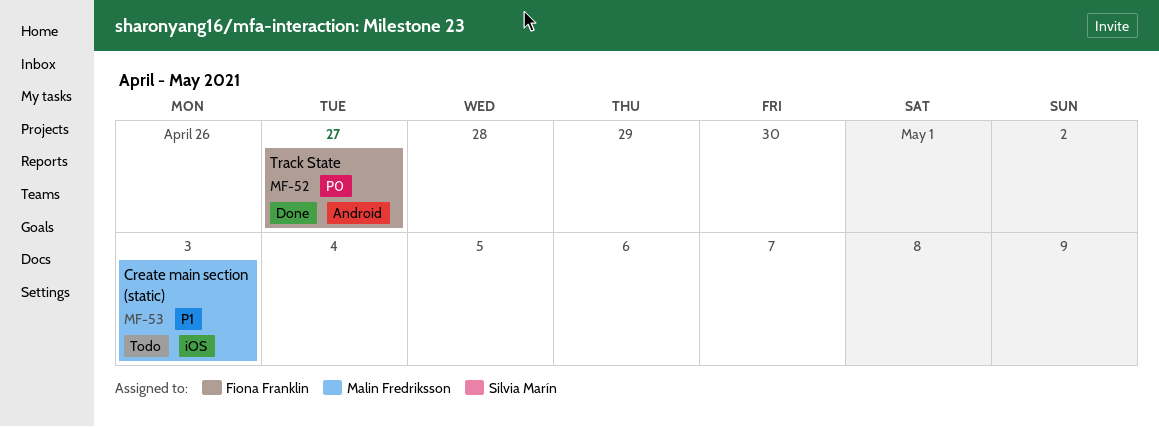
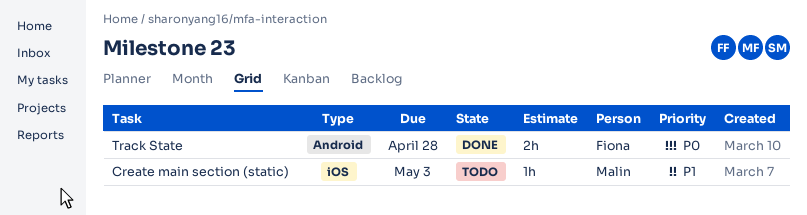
Track State, due: Apr 27 -> Apr 28

